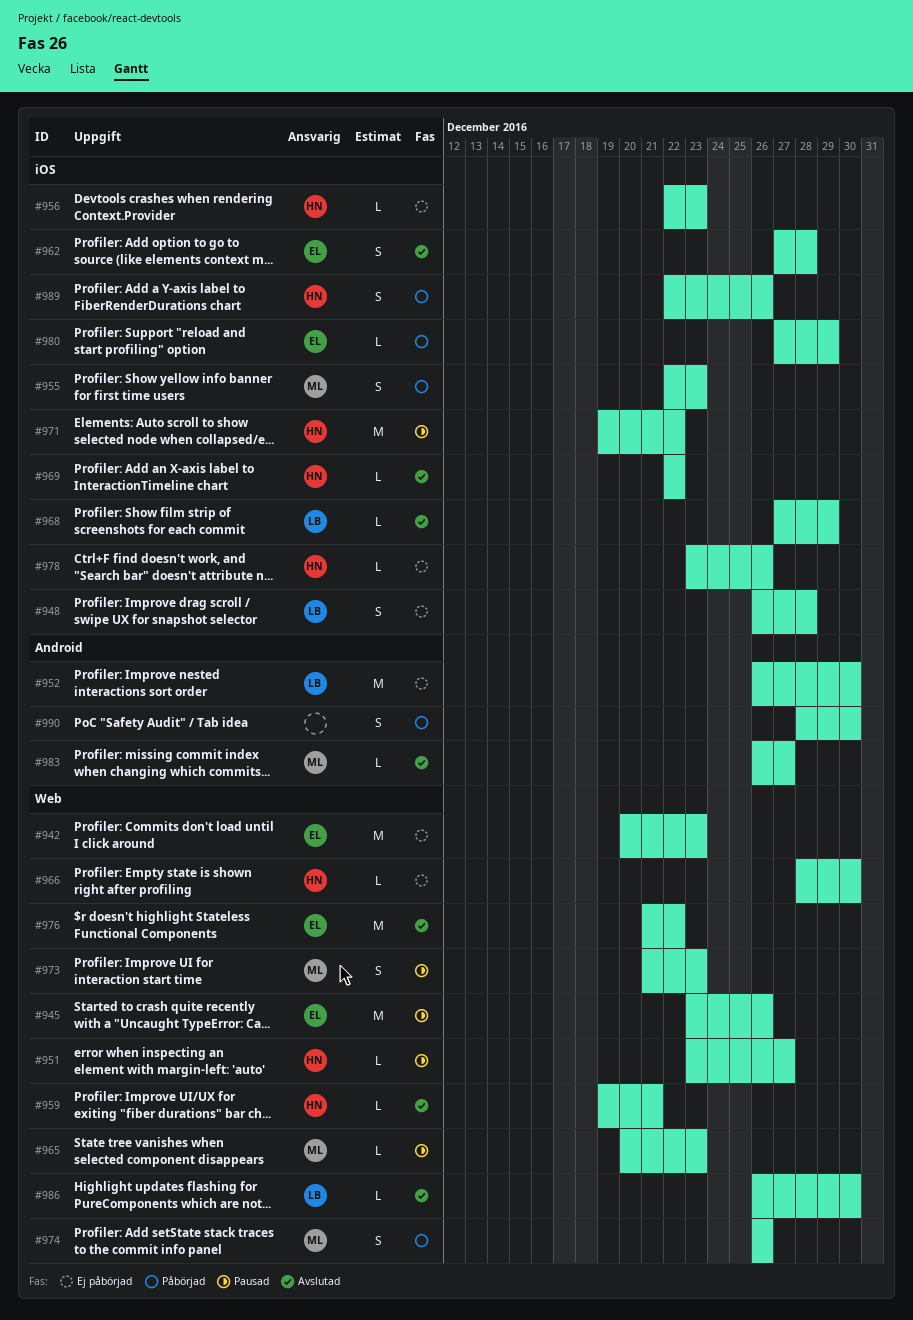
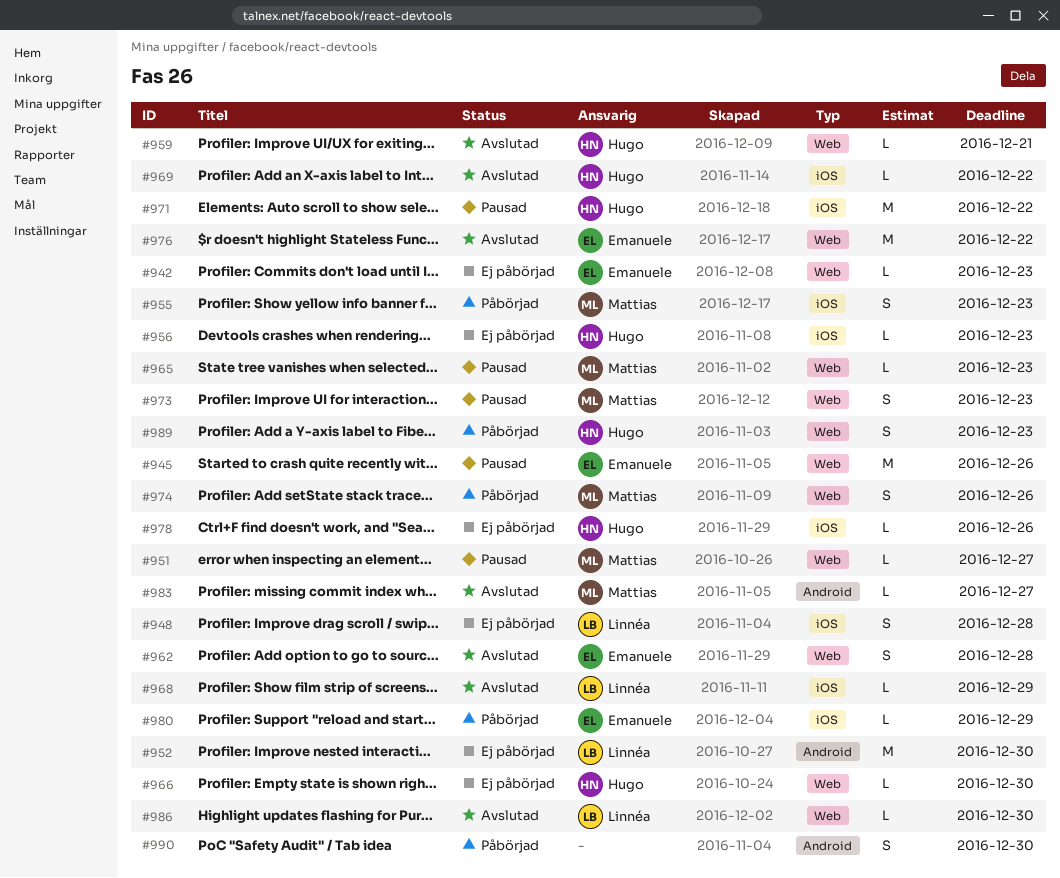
#942, estimate: M -> L
#951, owner: Hugo -> Mattias
#962, label: iOS -> Web
#989, label: iOS -> Web
#989, due: Dec 26 -> Dec 23

